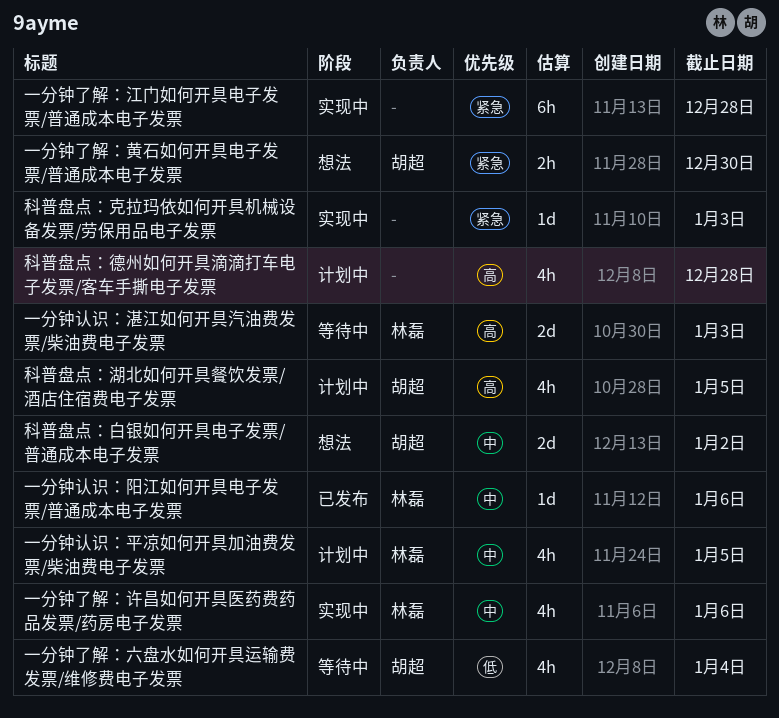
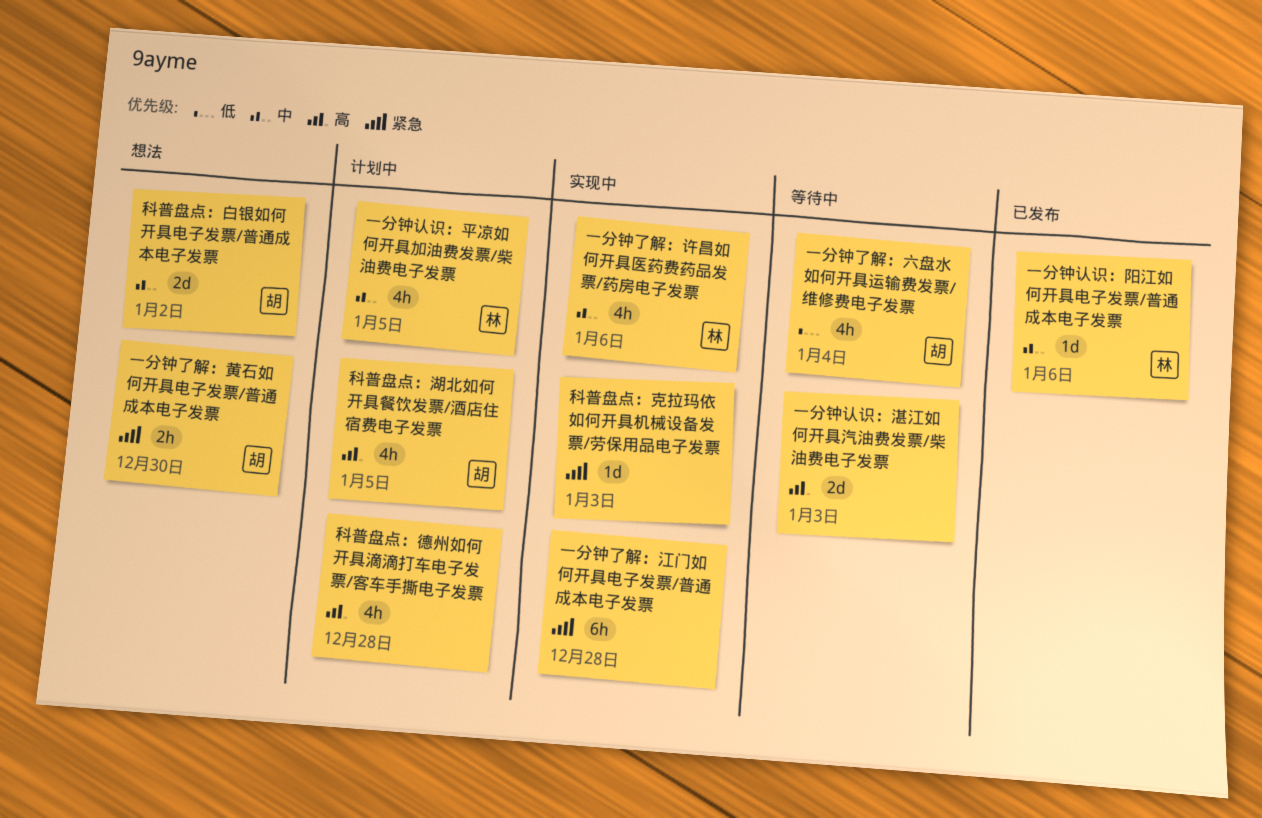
一分钟认识：湛江如何开具汽油费发票/柴油费电子发票, owner: 林磊 -> none

